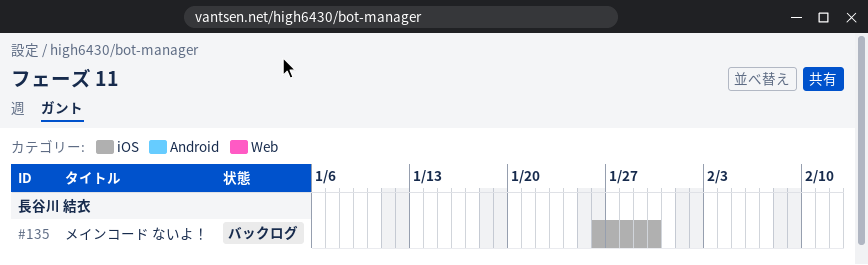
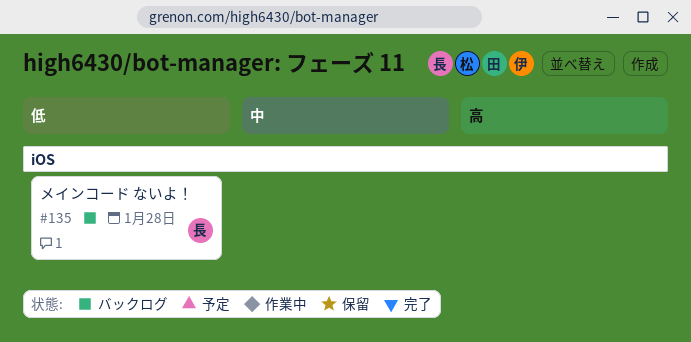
#135, due: Jan 30 -> Jan 28

